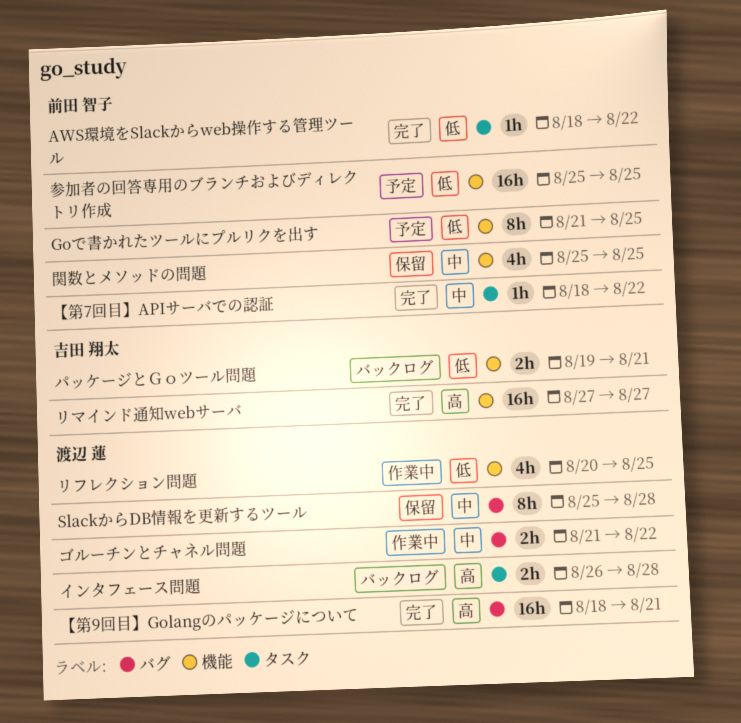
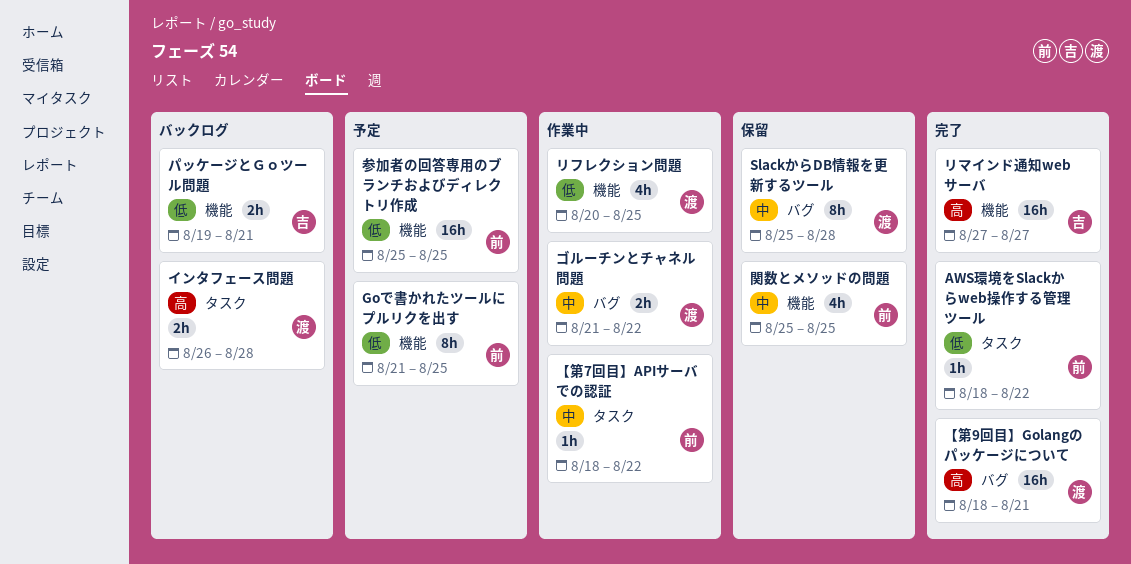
【第7回目】APIサーバでの認証, status: 完了 -> 作業中

